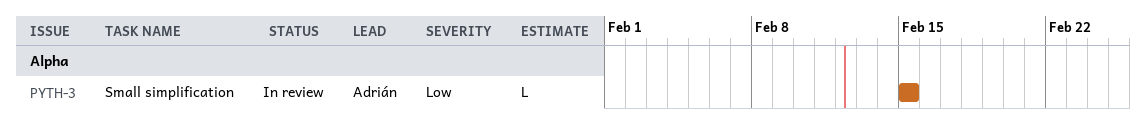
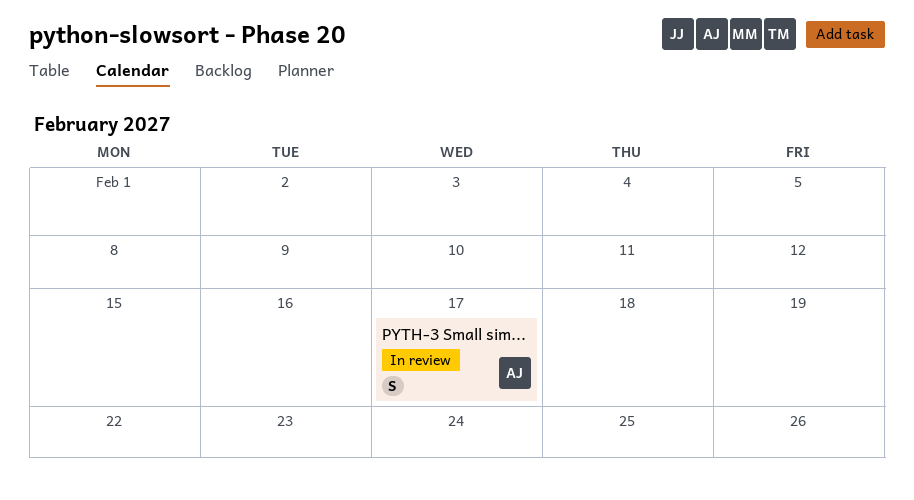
PYTH-3, estimate: L -> S
PYTH-3, due: Feb 15 -> Feb 17

